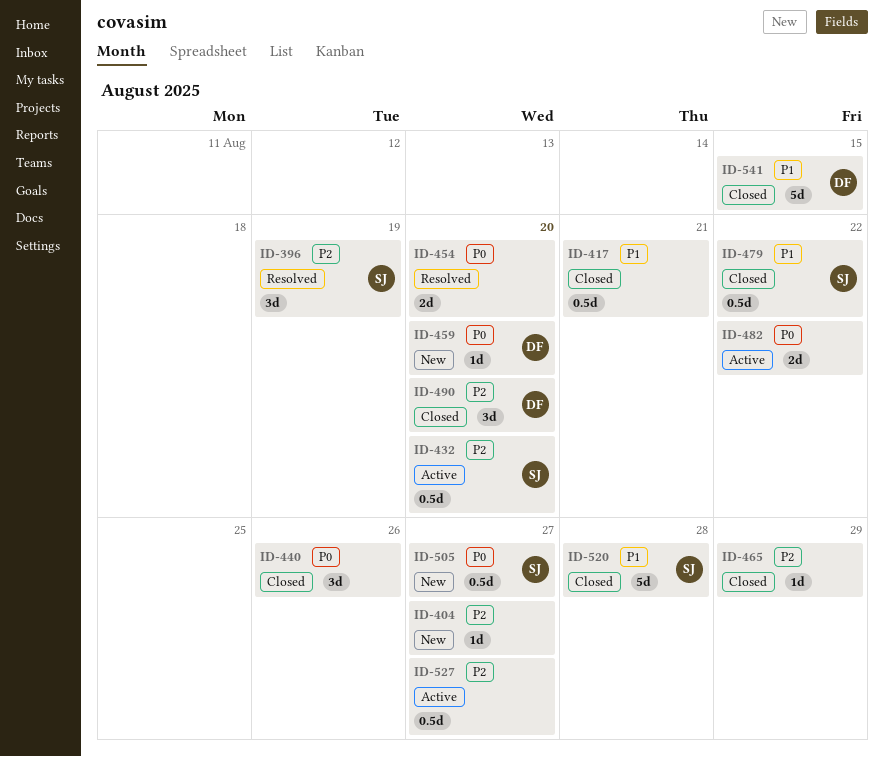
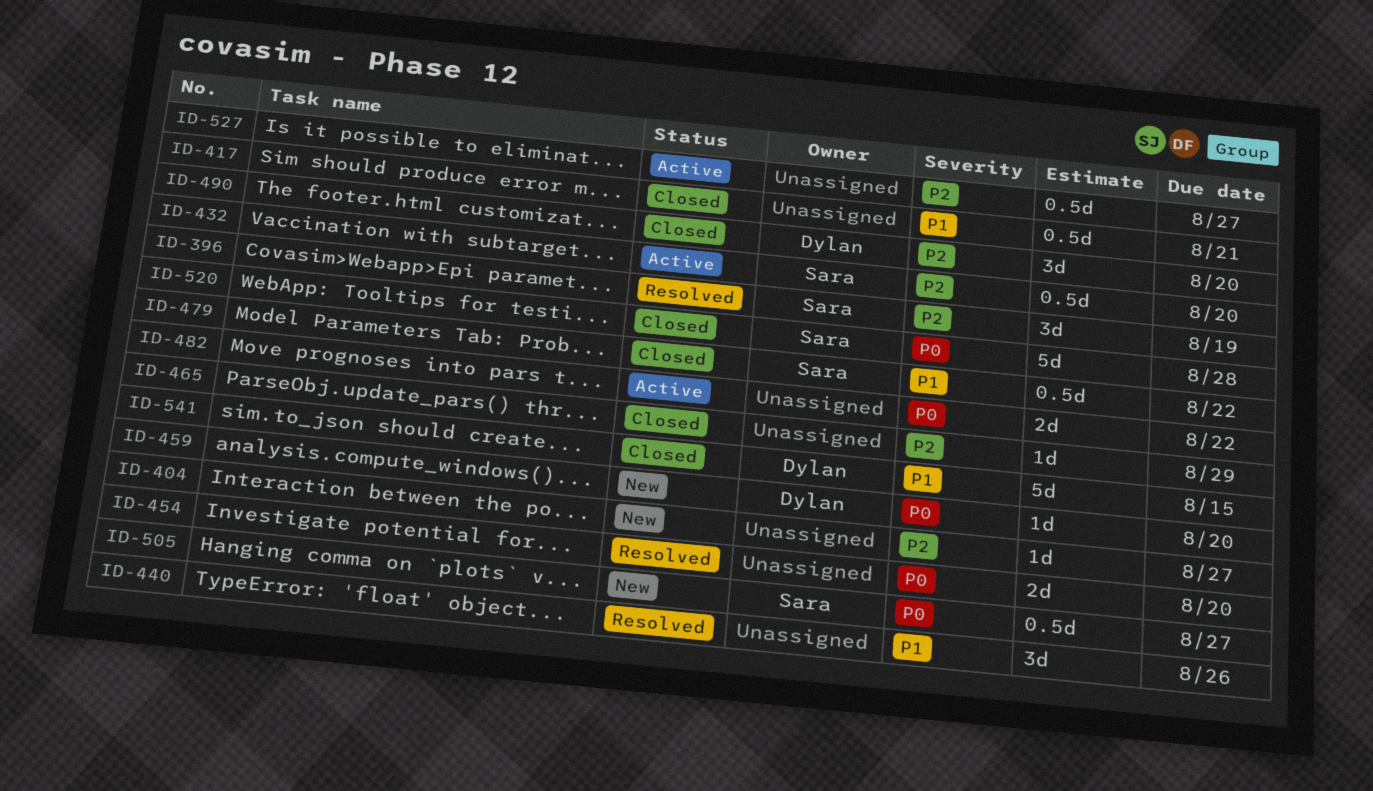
ID-440, status: Closed -> Resolved
ID-440, priority: P0 -> P1
ID-520, priority: P1 -> P0

